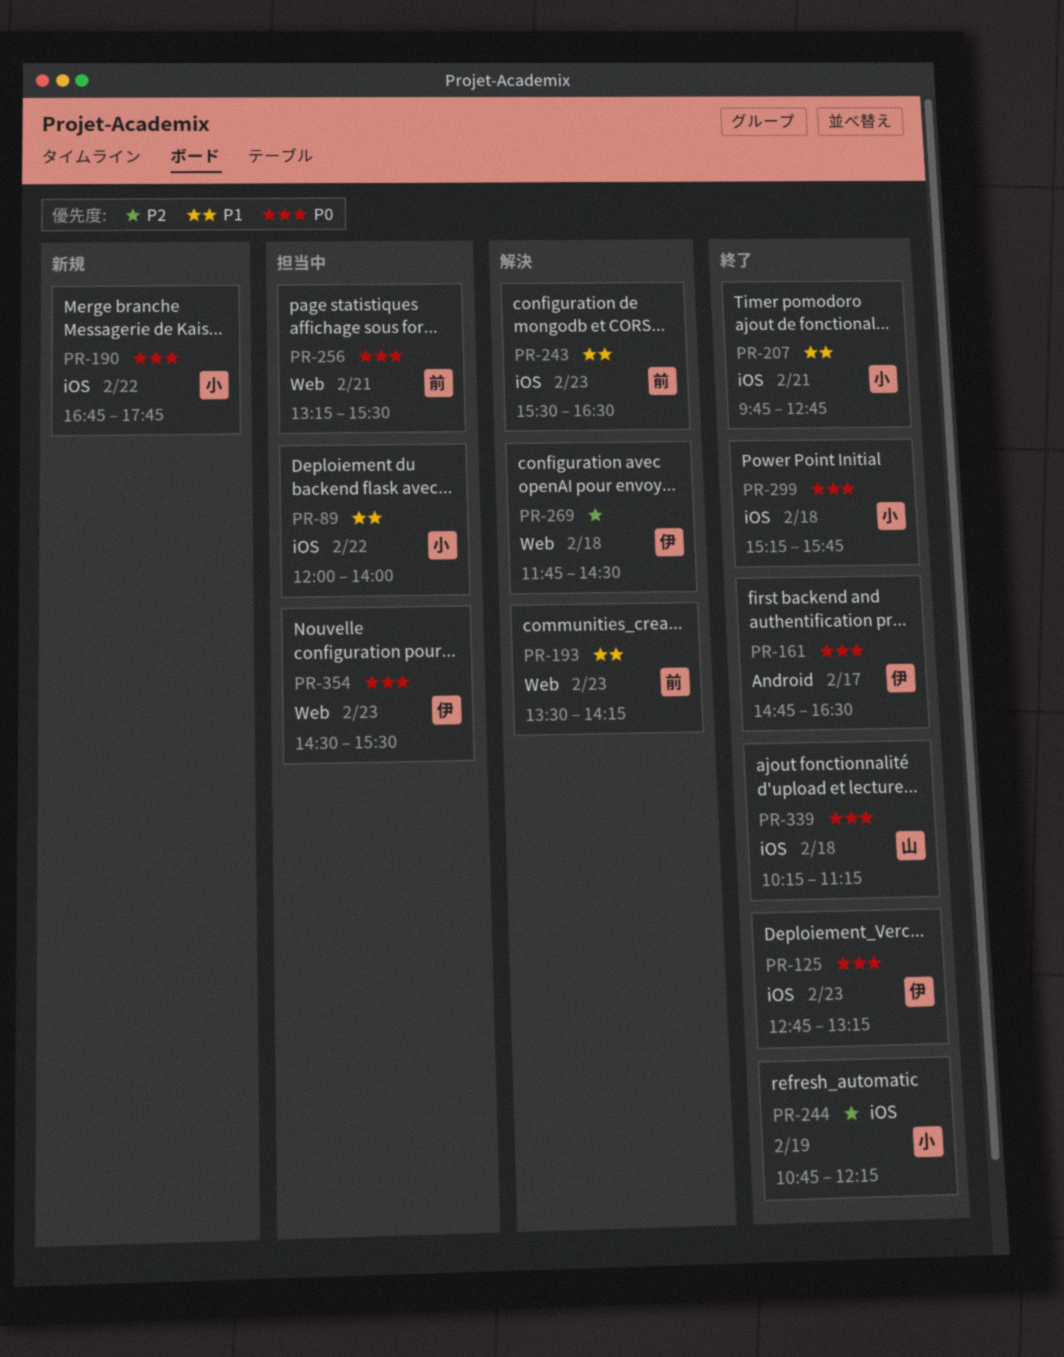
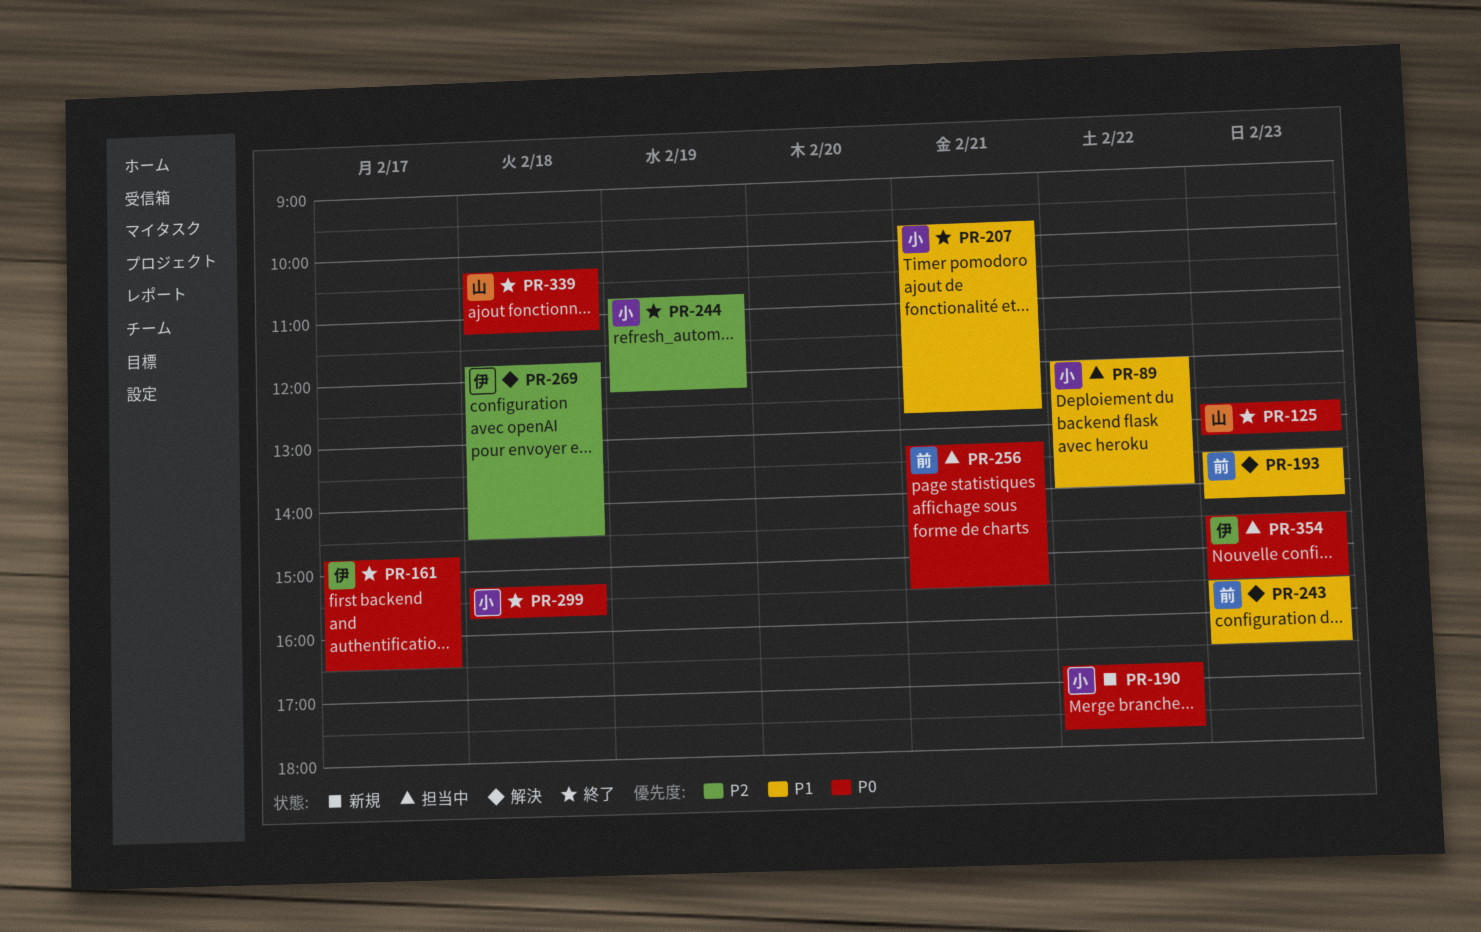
PR-125, owner: 伊 -> 山

